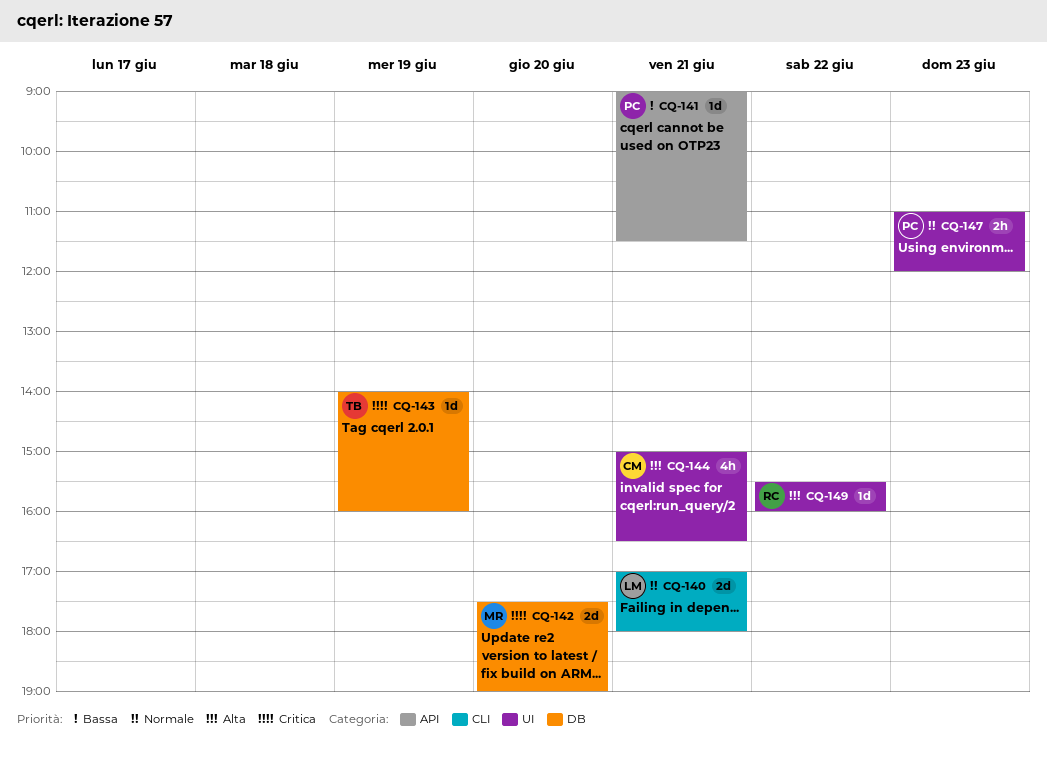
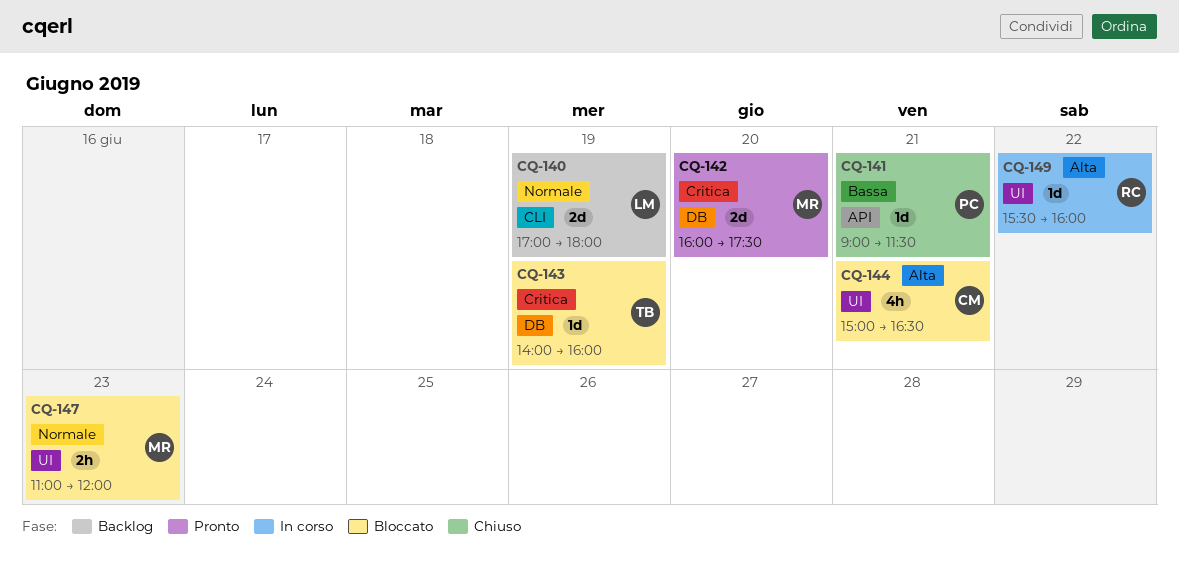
CQ-140, day: Jun 21 -> Jun 19
CQ-142, begins: 17:30 -> 16:00
CQ-142, ends: 19:00 -> 17:30
CQ-147, owner: PC -> MR

